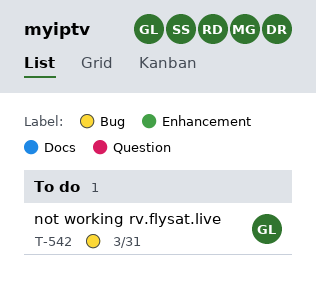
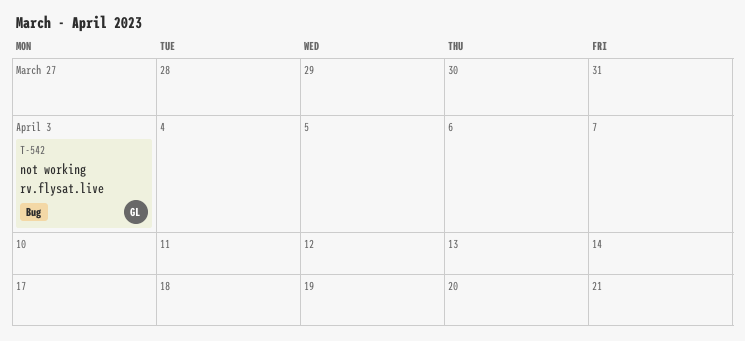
T-542, due: Mar 31 -> Apr 3

